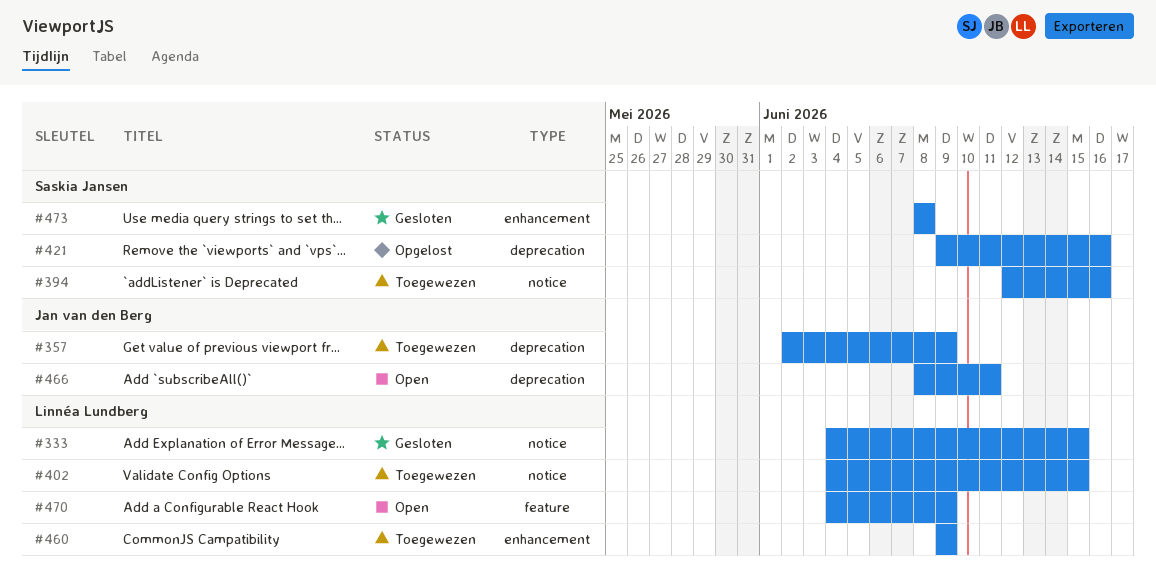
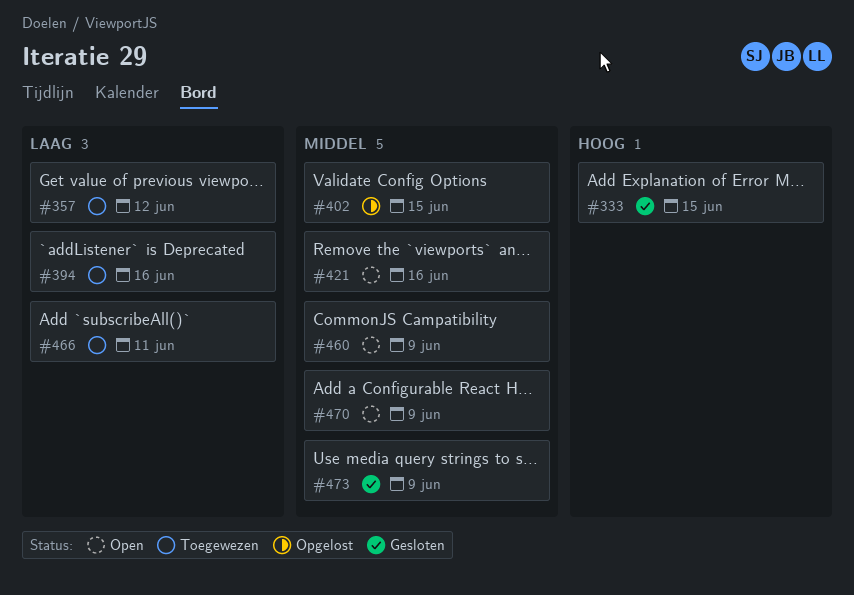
#357, due: Jun 9 -> Jun 12
#402, status: Toegewezen -> Opgelost
#421, status: Opgelost -> Open
#460, status: Toegewezen -> Open
#466, status: Open -> Toegewezen
#473, due: Jun 8 -> Jun 9

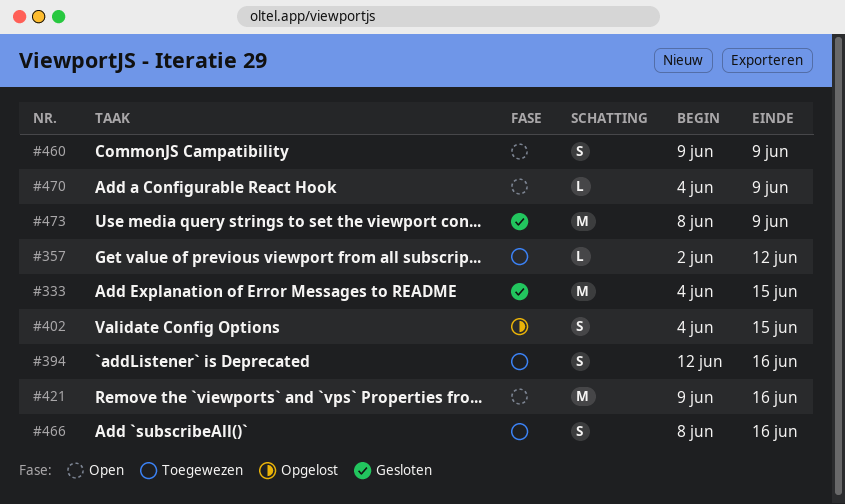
#466, due: Jun 11 -> Jun 16

